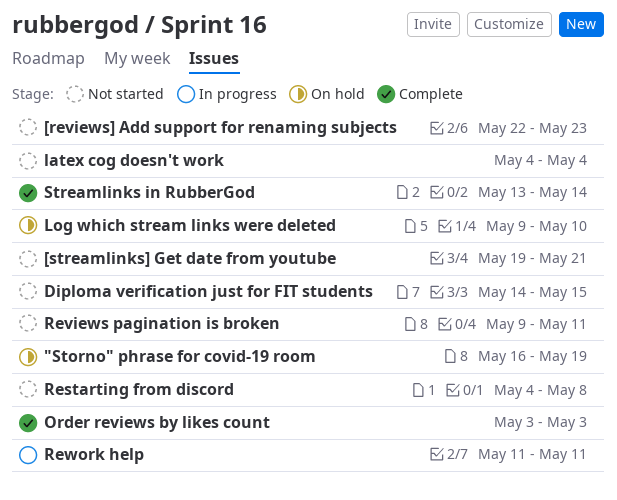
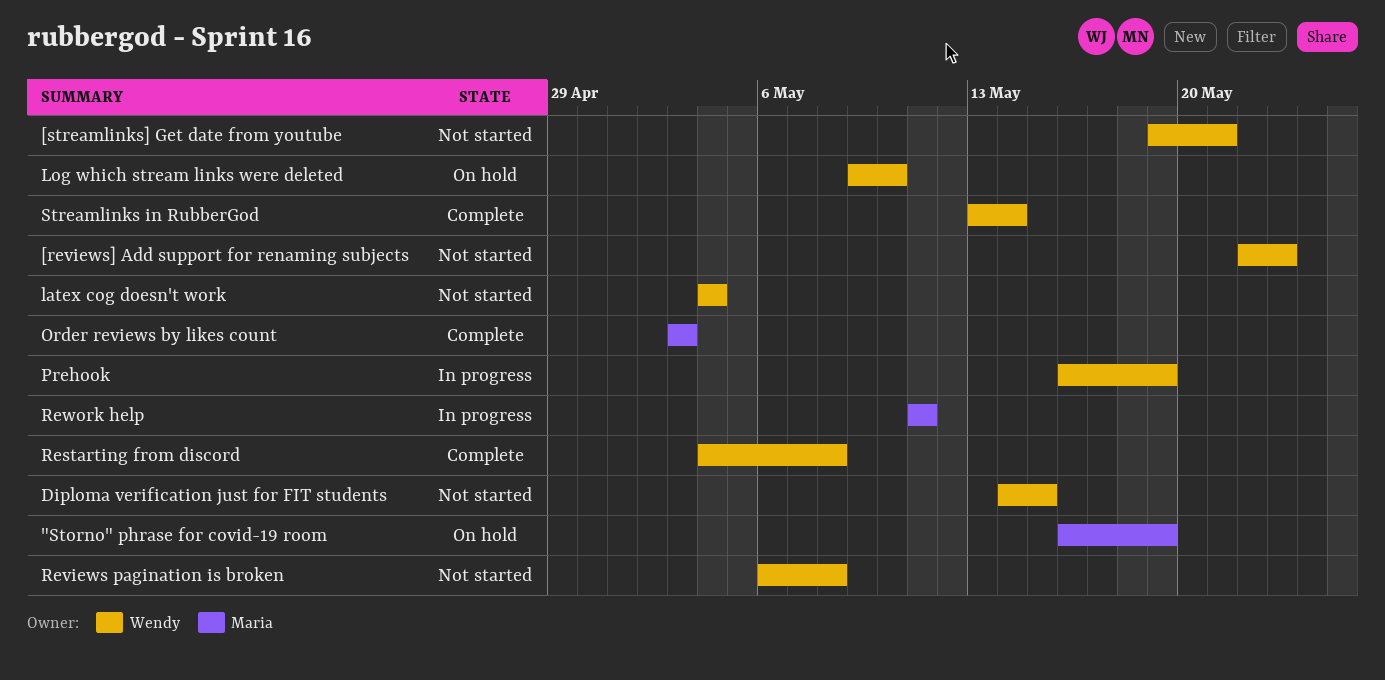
Prehook: none -> present
Restarting from discord, status: Not started -> Complete
Reviews pagination is broken, start: May 9 -> May 6
Reviews pagination is broken, due: May 11 -> May 8

